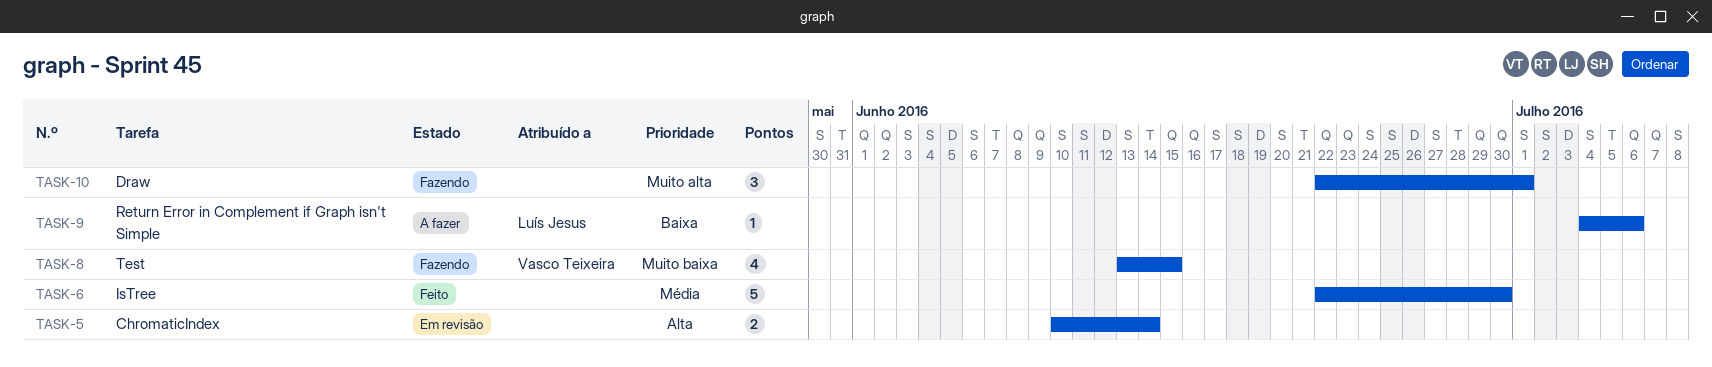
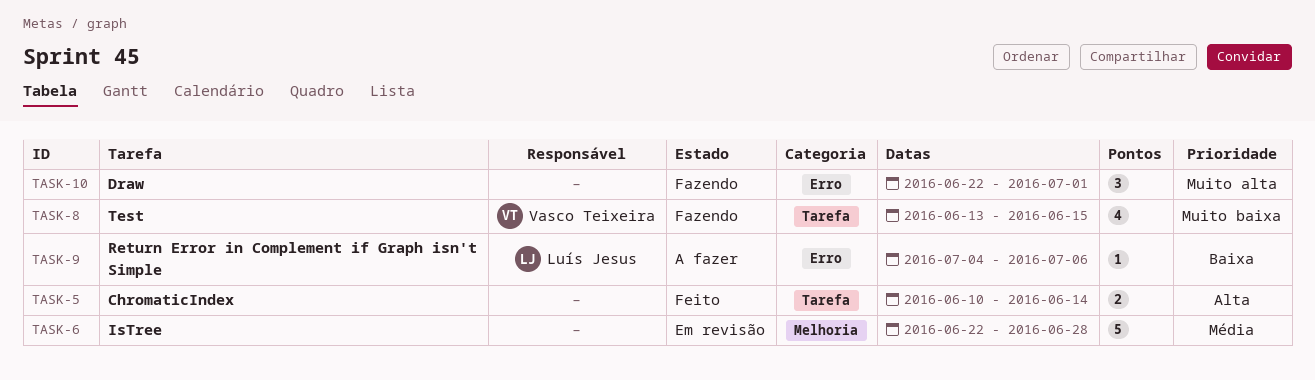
TASK-5, status: Em revisão -> Feito
TASK-6, status: Feito -> Em revisão
TASK-6, due: Jun 30 -> Jun 28

